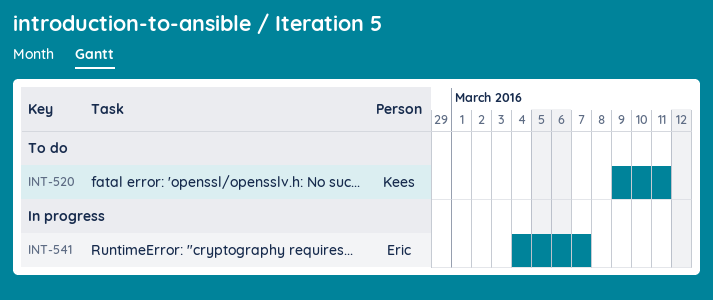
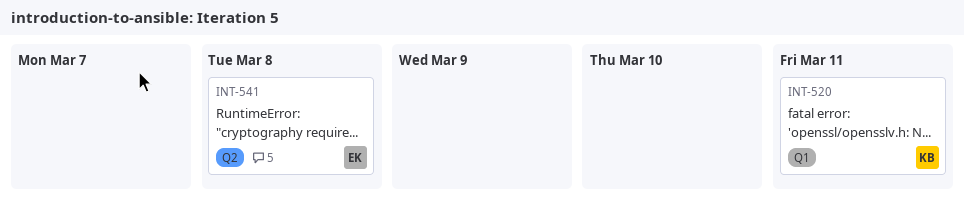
INT-541, due: Mar 7 -> Mar 8

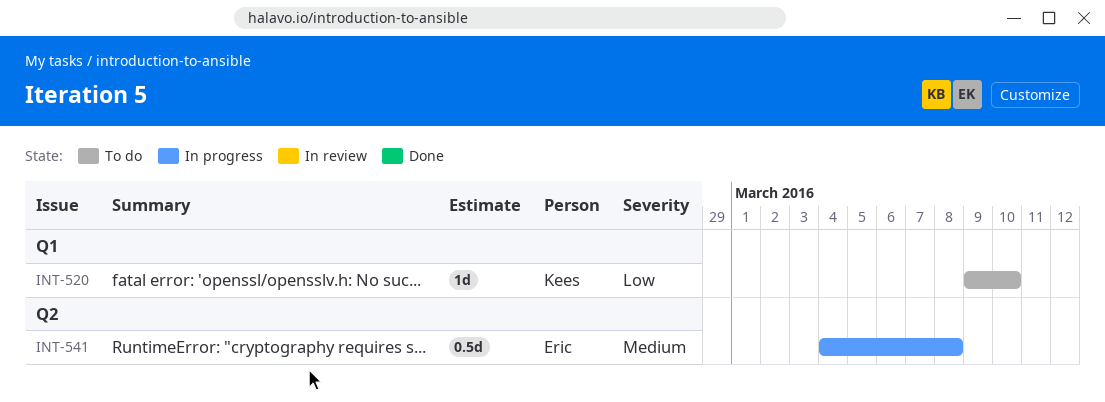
INT-520, due: Mar 11 -> Mar 10

